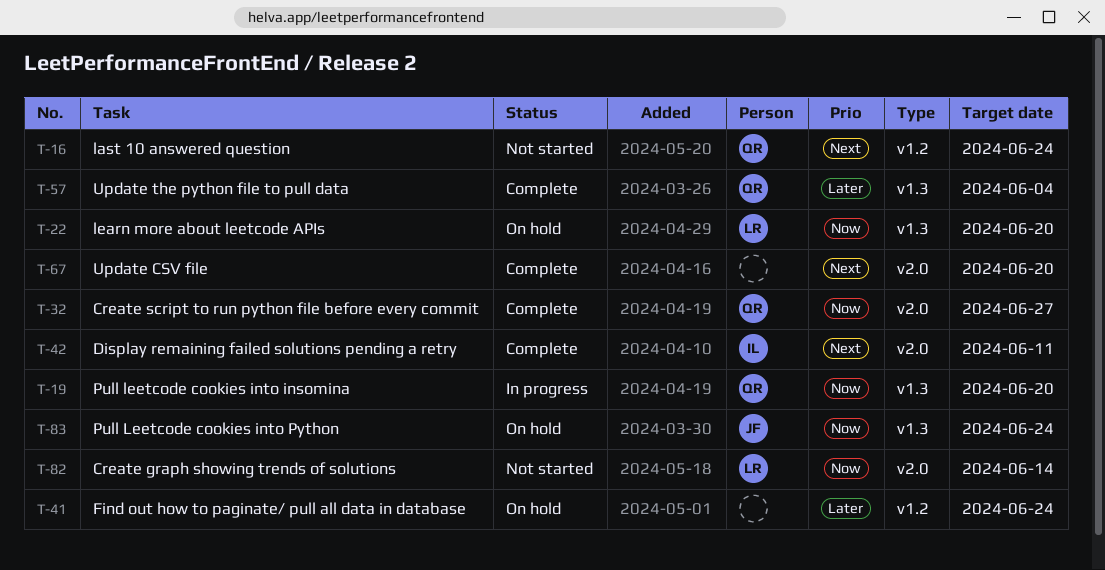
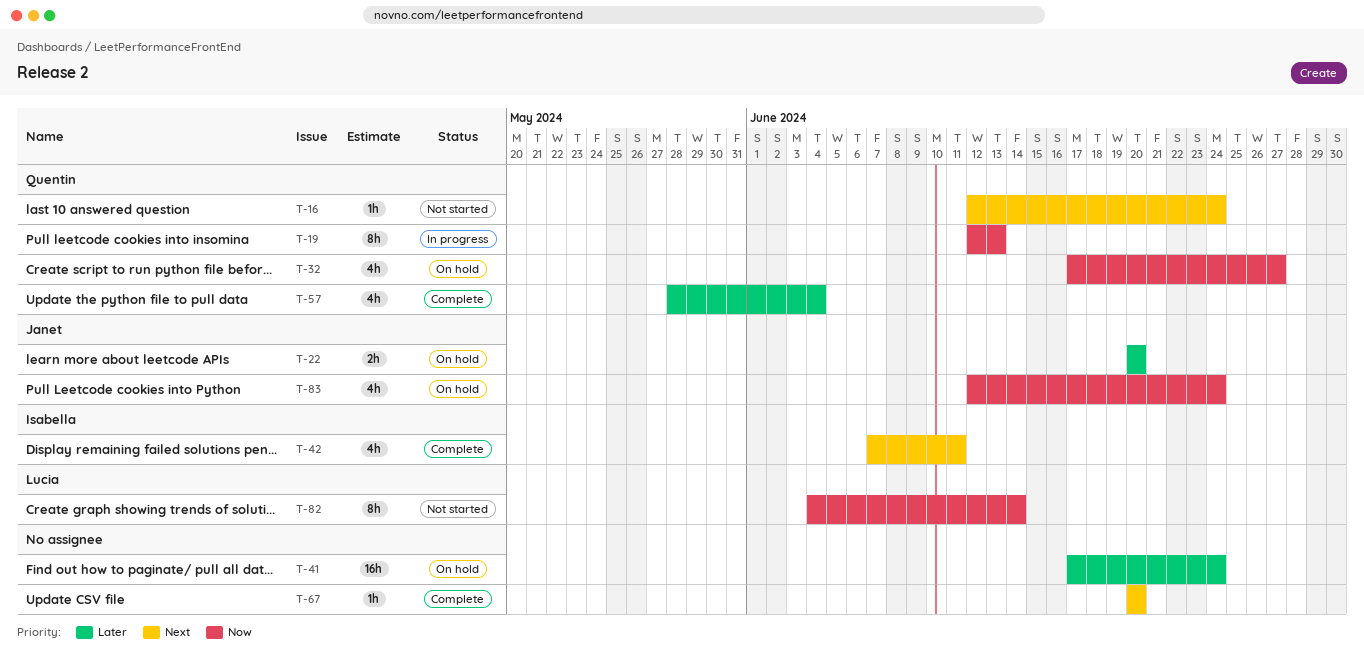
T-19, due: Jun 20 -> Jun 13
T-22, owner: Lucia -> Janet
T-22, priority: Now -> Later
T-32, status: Complete -> On hold

